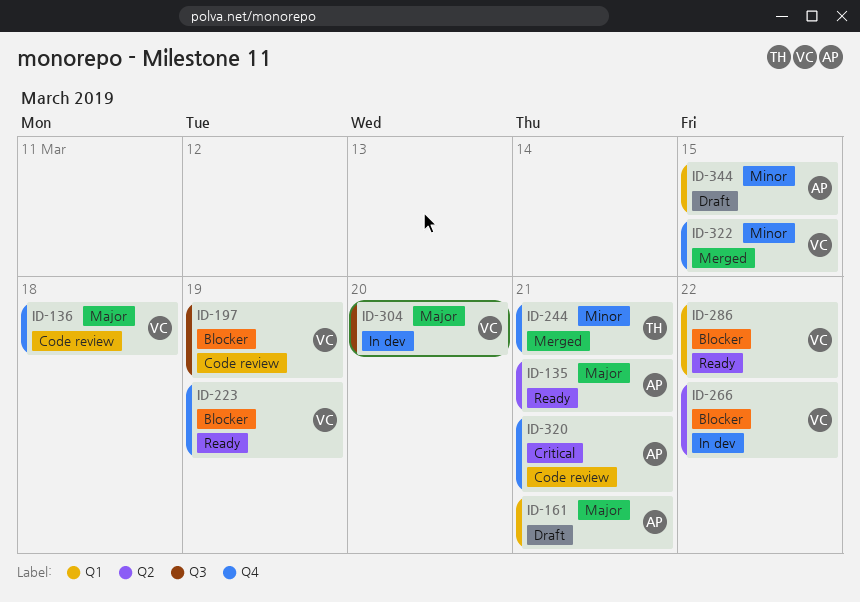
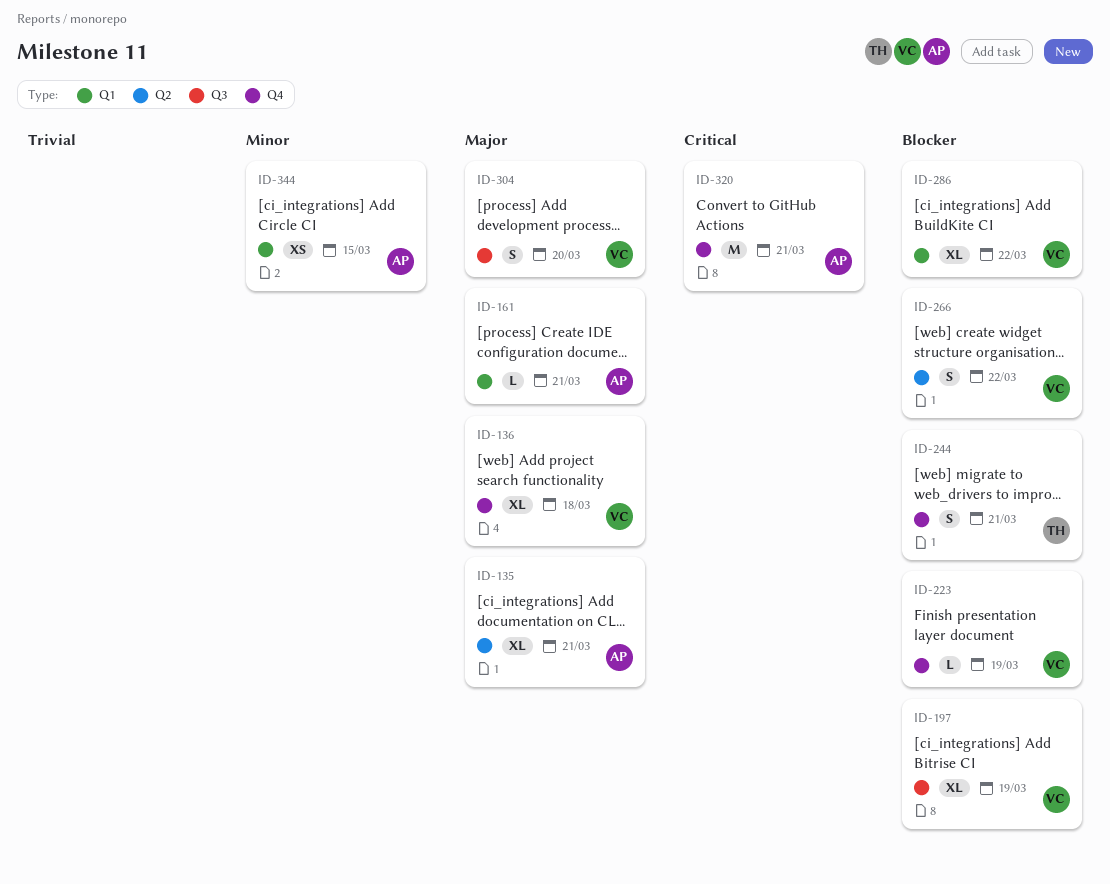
ID-244, priority: Minor -> Blocker
ID-322: present -> none

